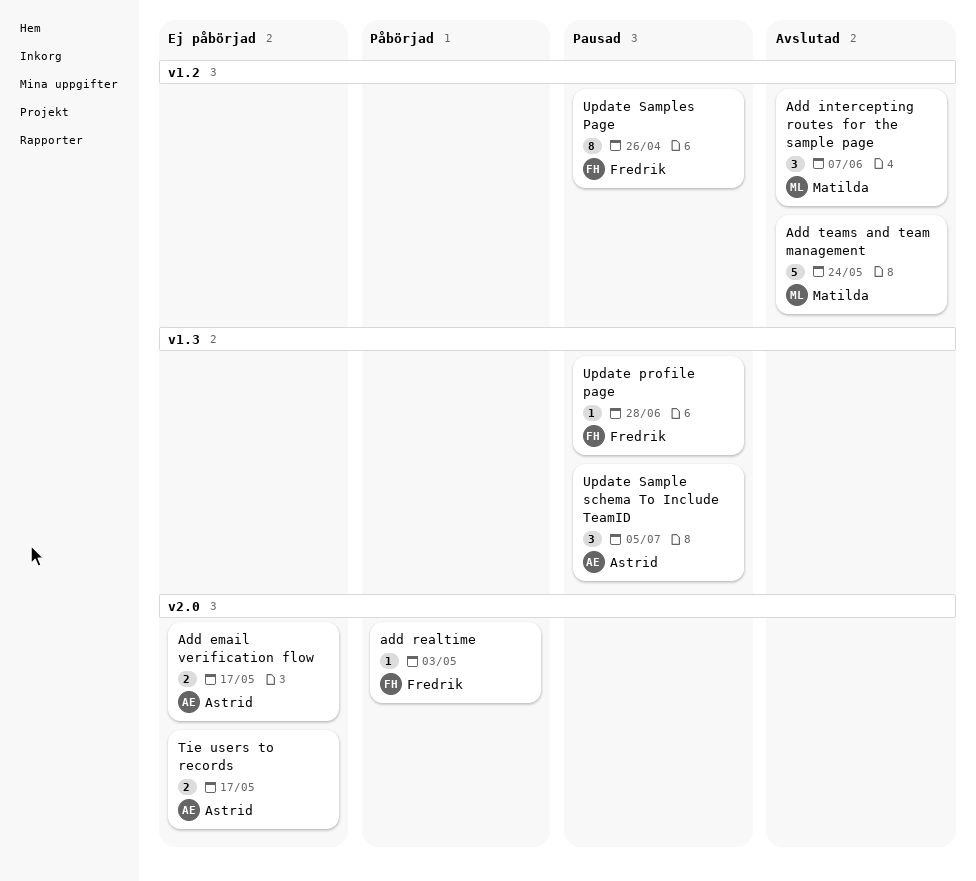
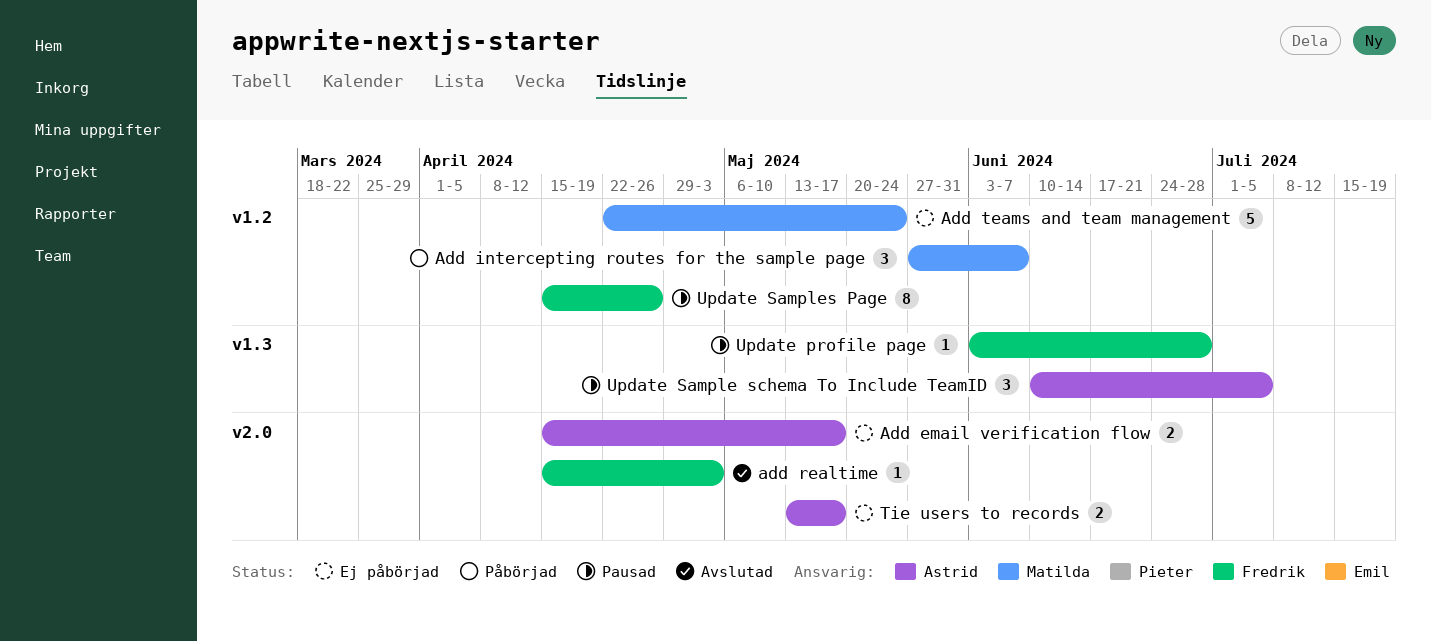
Add intercepting routes for the sample page, status: Avslutad -> Påbörjad
add realtime, status: Påbörjad -> Avslutad
Add teams and team management, status: Avslutad -> Ej påbörjad

